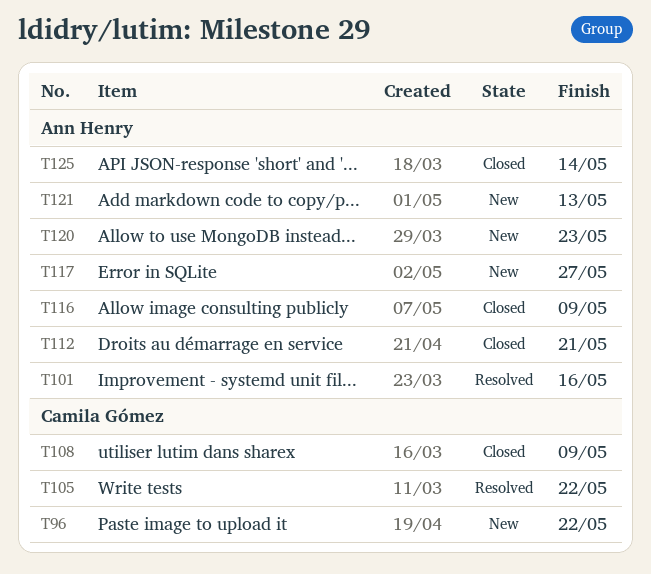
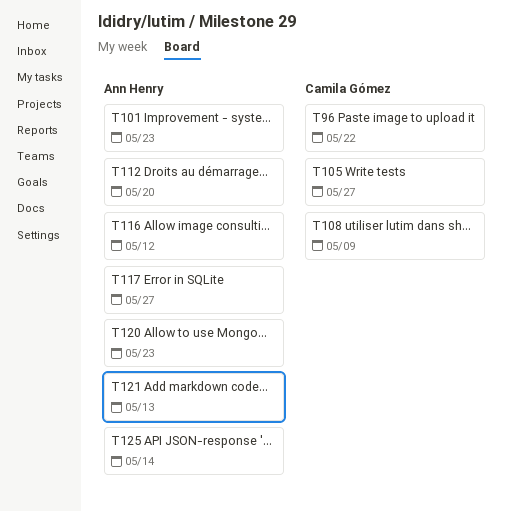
T101, due: May 16 -> May 23
T105, due: May 22 -> May 27
T112, due: May 21 -> May 20
T116, due: May 9 -> May 12

